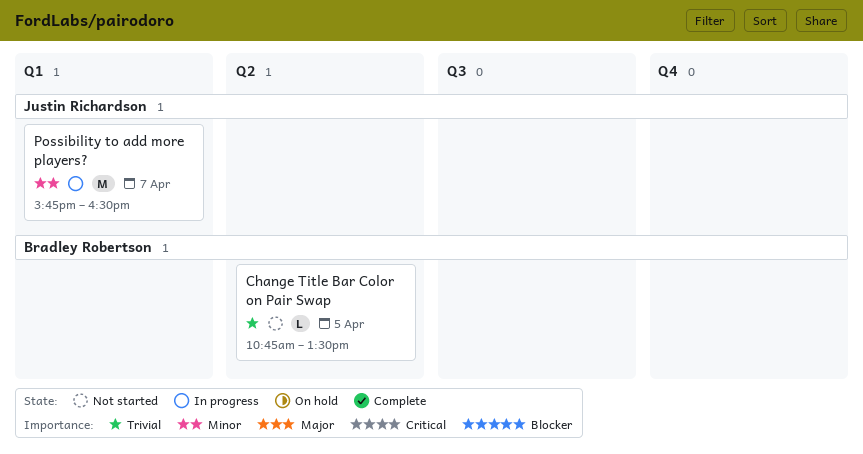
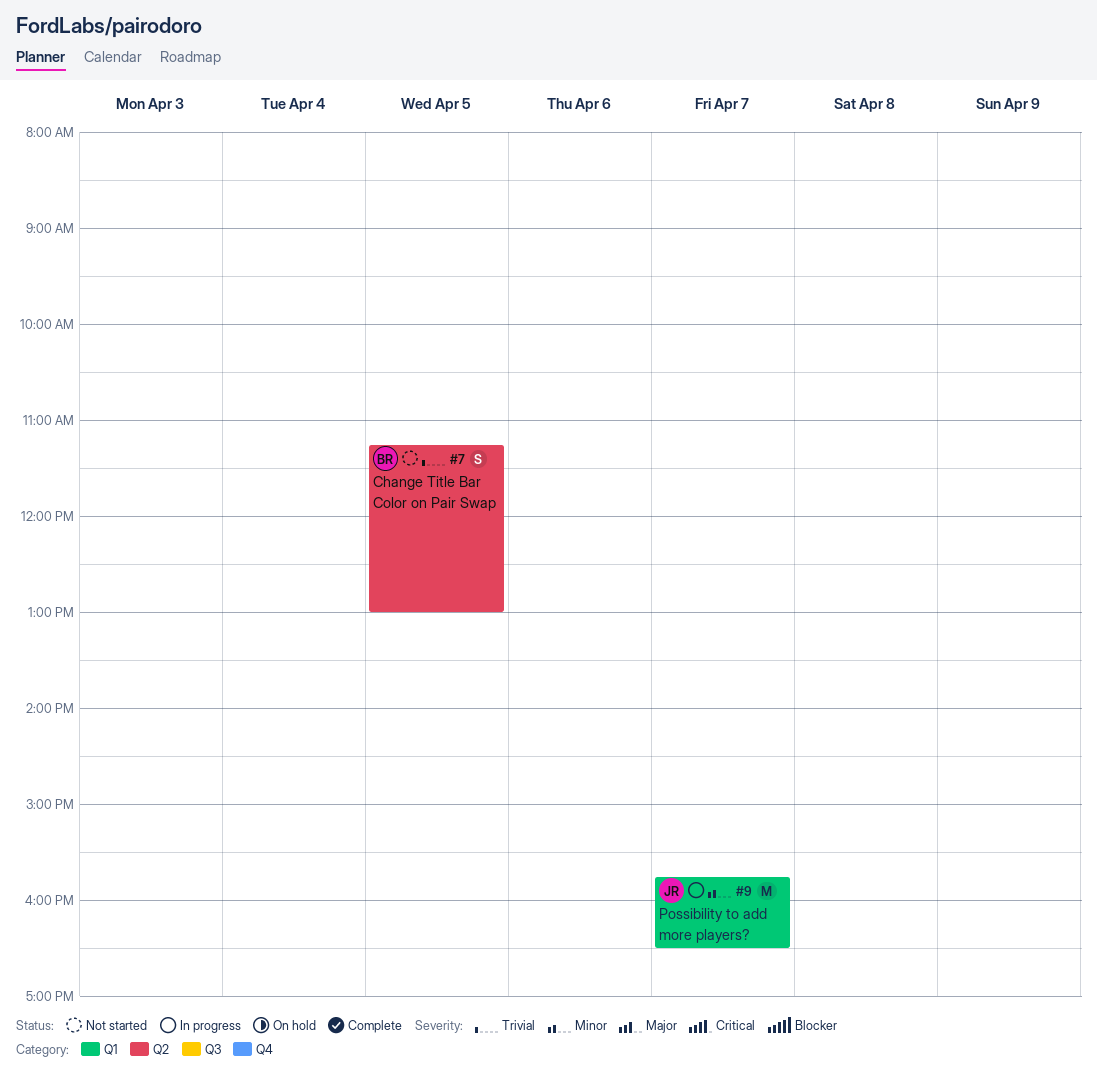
Change Title Bar Color on Pair Swap, estimate: L -> S
Change Title Bar Color on Pair Swap, begins: 10:45 -> 11:15
Change Title Bar Color on Pair Swap, ends: 13:30 -> 13:00

